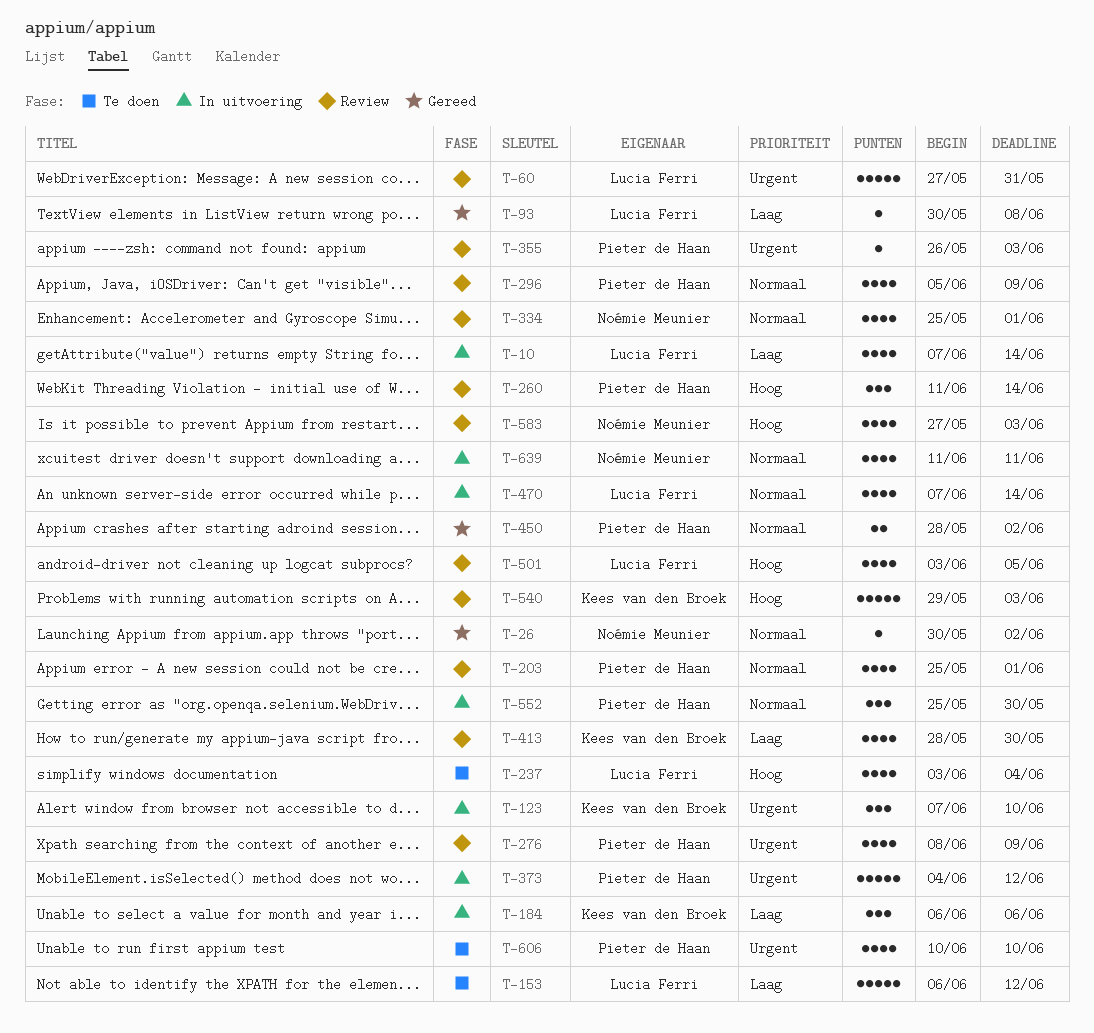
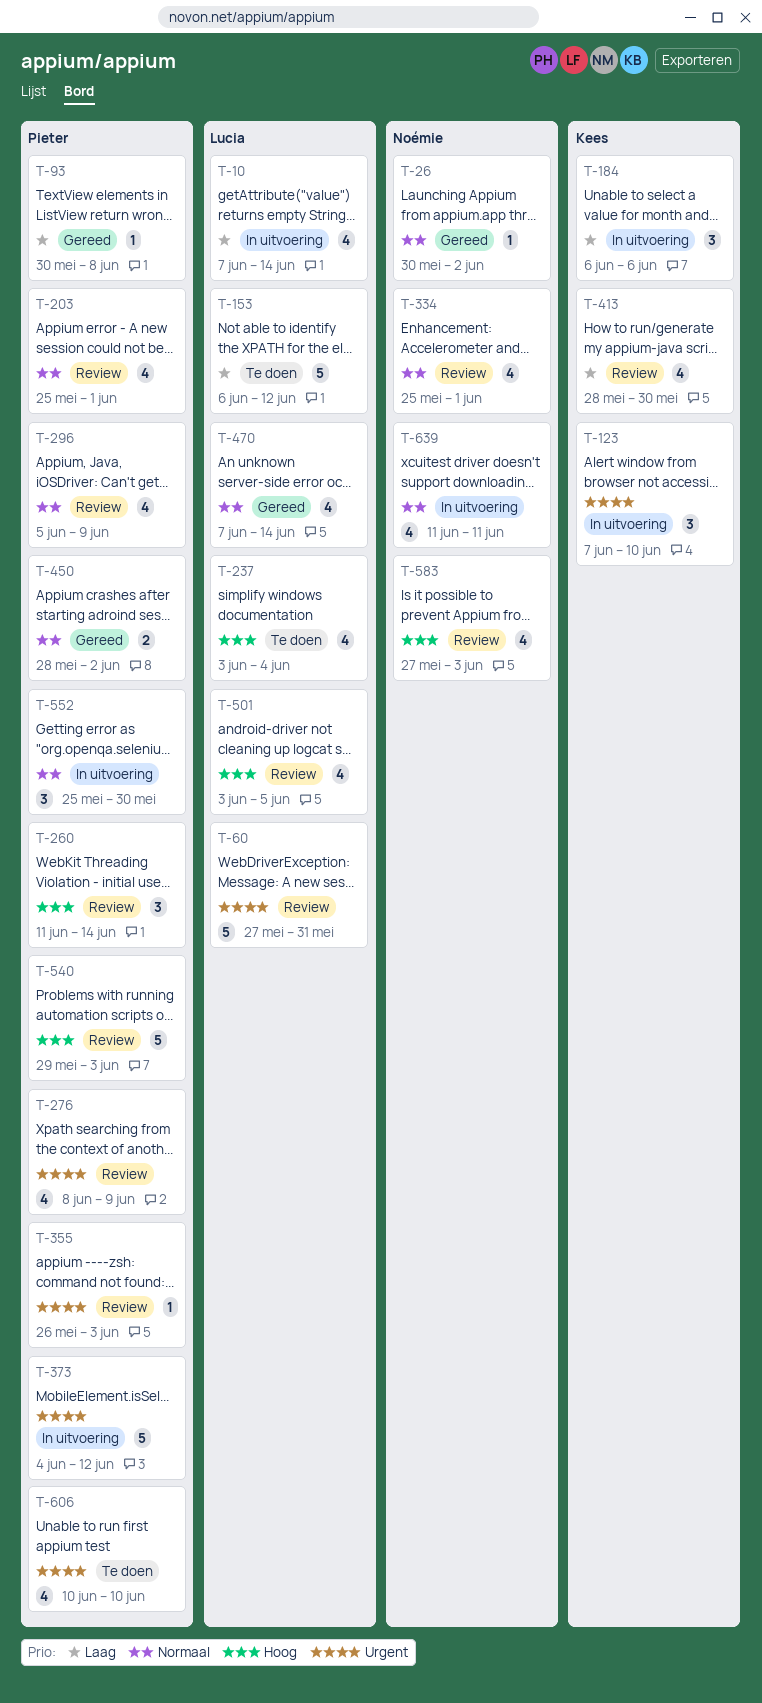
T-93, owner: Lucia Ferri -> Pieter de Haan
T-470, status: In uitvoering -> Gereed
T-540, owner: Kees van den Broek -> Pieter de Haan

